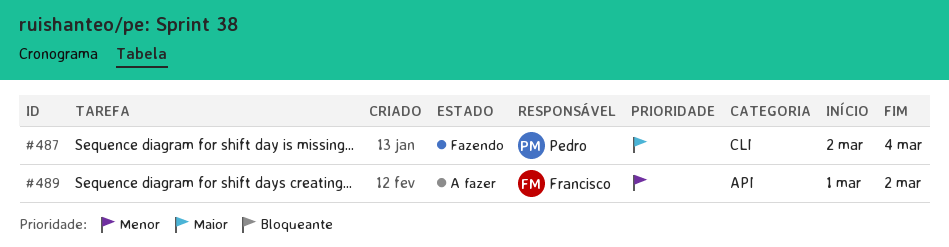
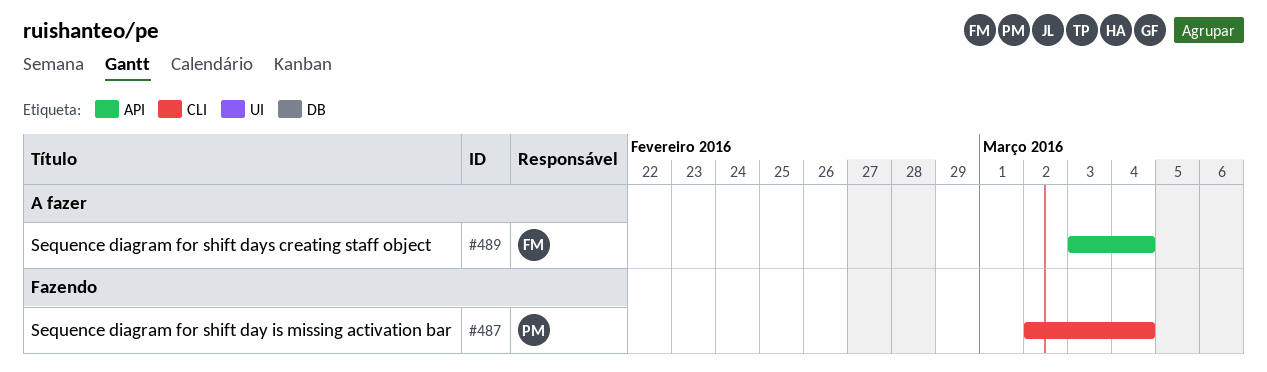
#489, start: Mar 1 -> Mar 3
#489, due: Mar 2 -> Mar 4

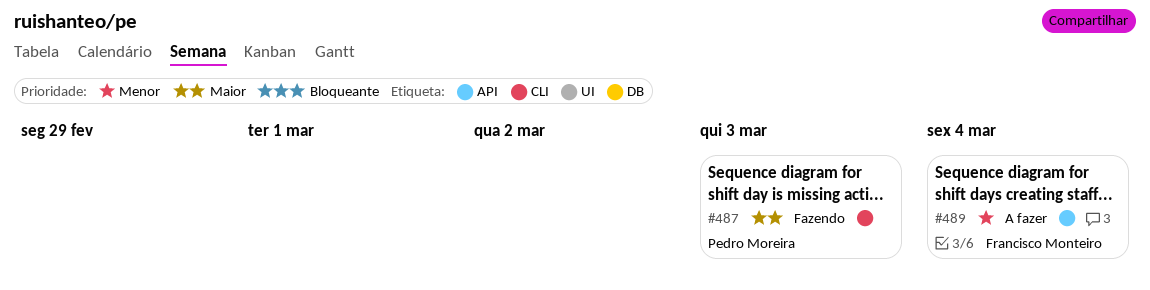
#487, due: Mar 4 -> Mar 3

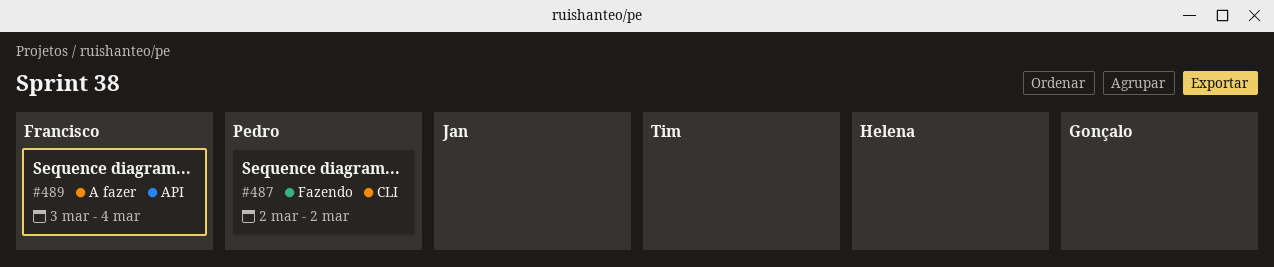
#487, due: Mar 3 -> Mar 2

